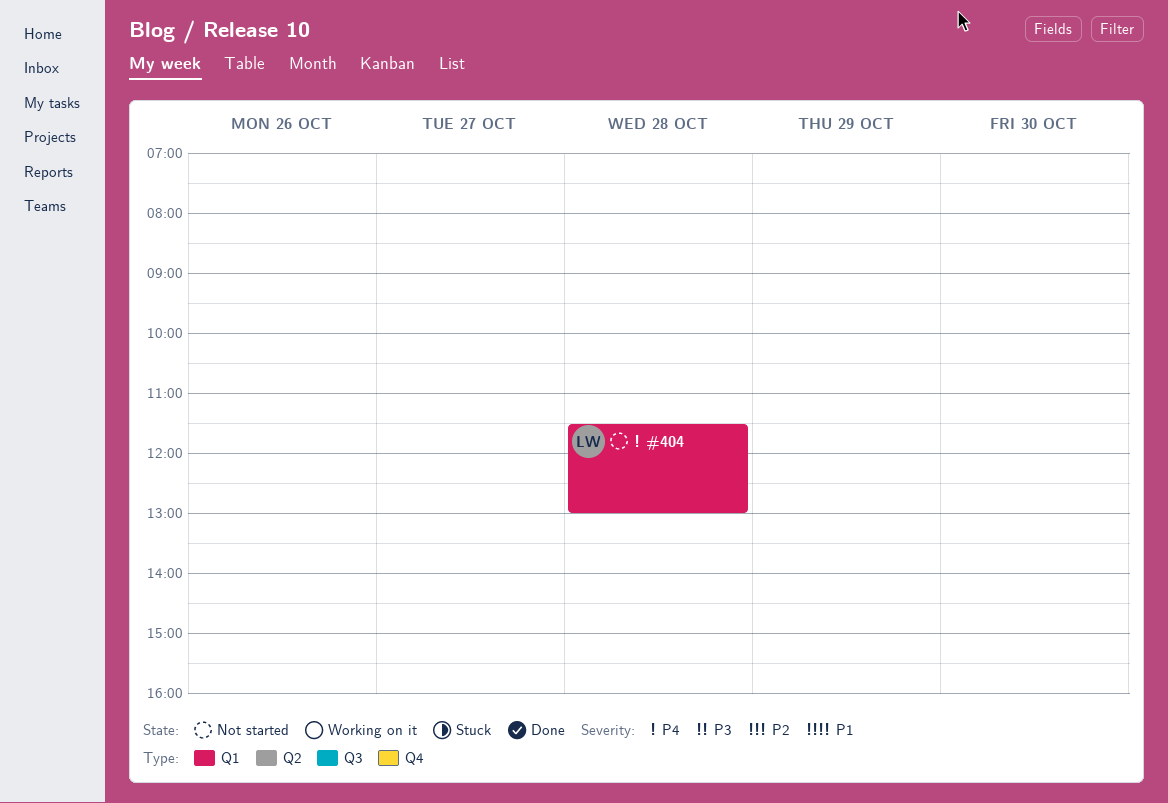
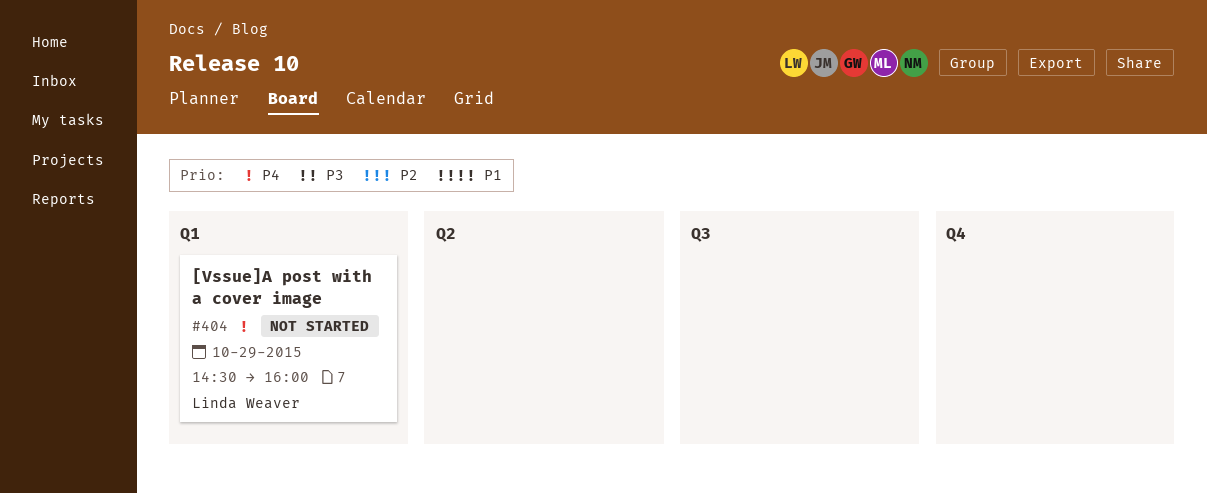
#404, day: Oct 28 -> Oct 29
#404, begins: 11:30 -> 14:30
#404, ends: 13:00 -> 16:00

